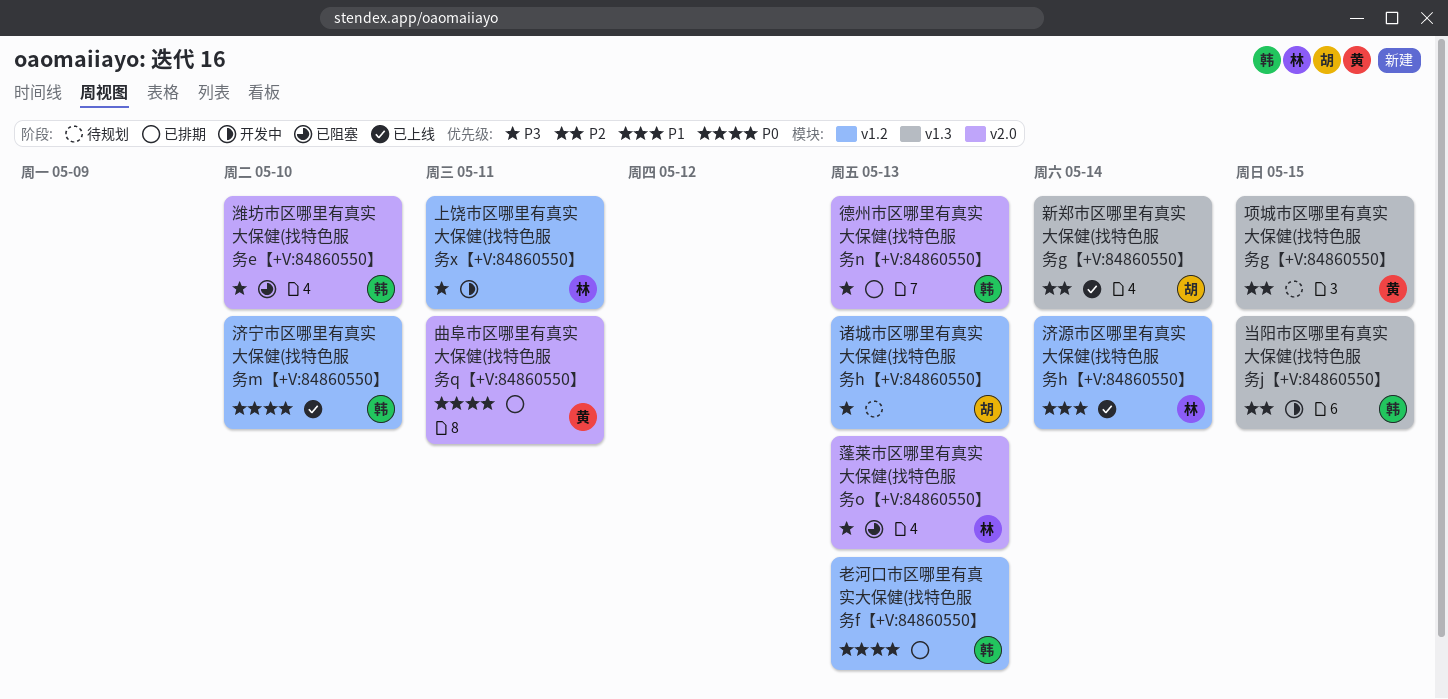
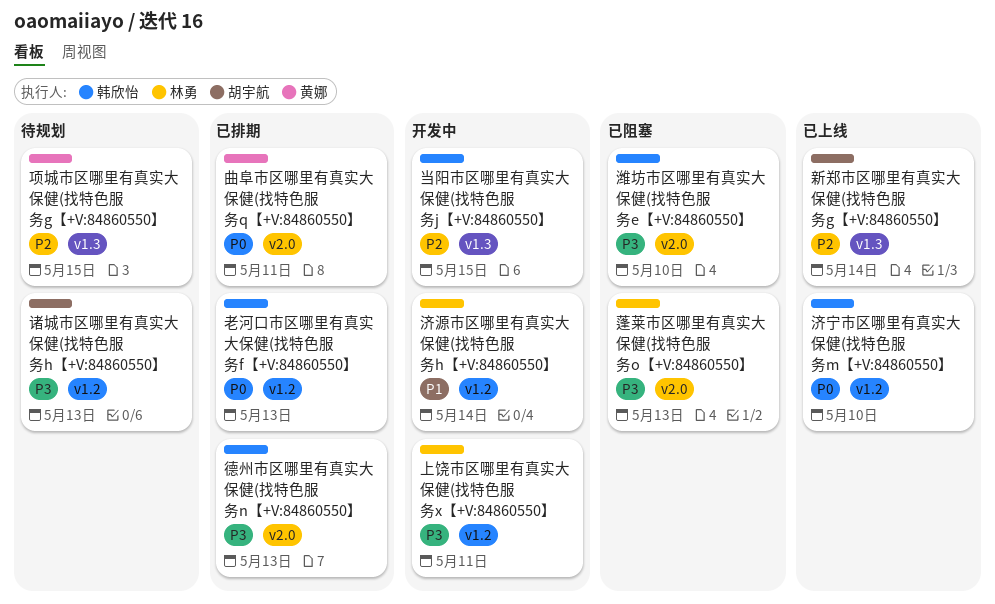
济源市区哪里有真实大保健(找特色服务h【+V:84860550】, status: 已上线 -> 开发中

